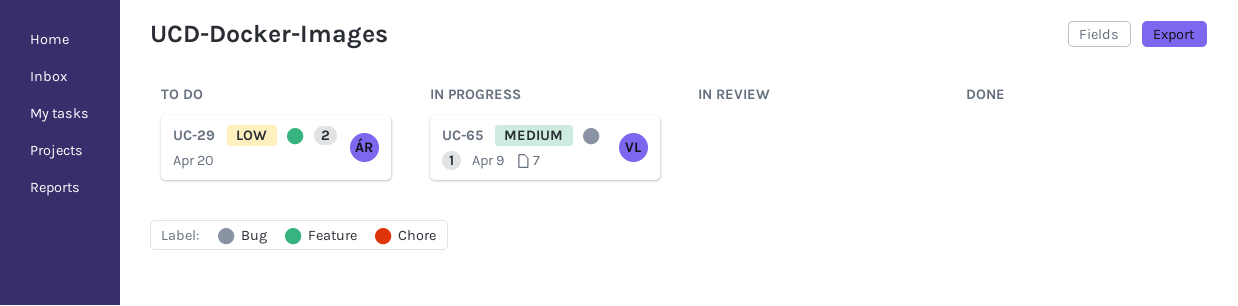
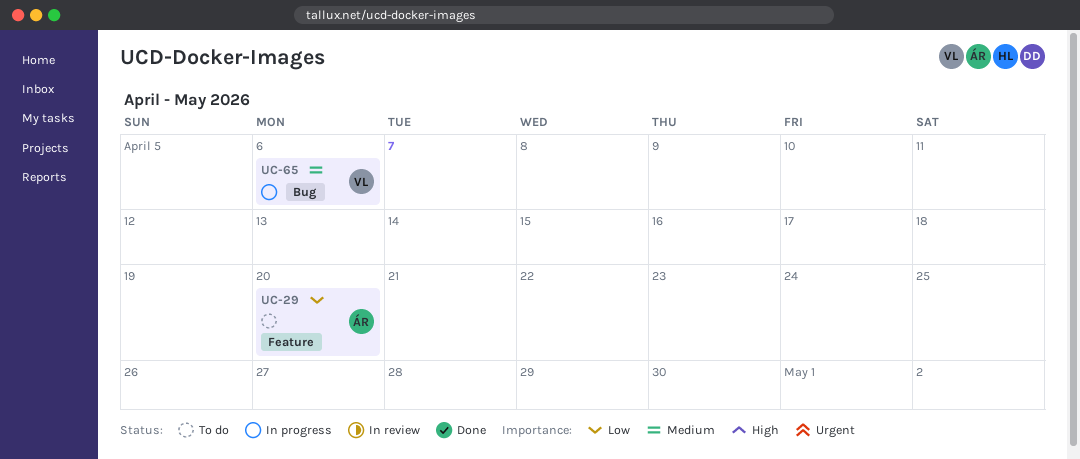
UC-65, due: Apr 9 -> Apr 6

